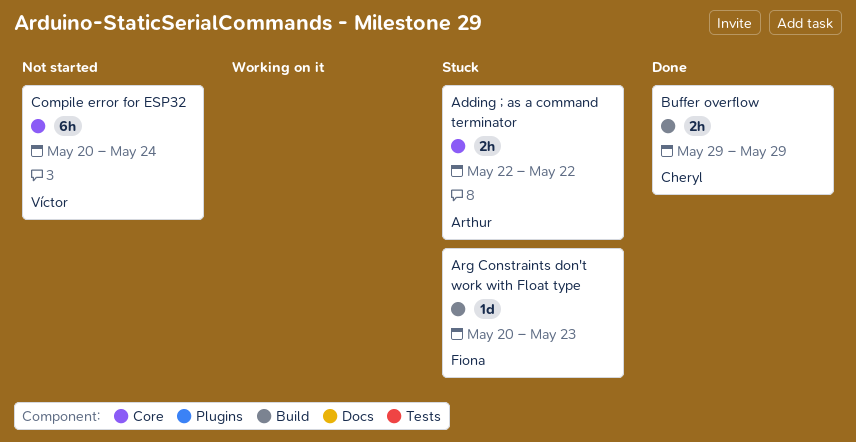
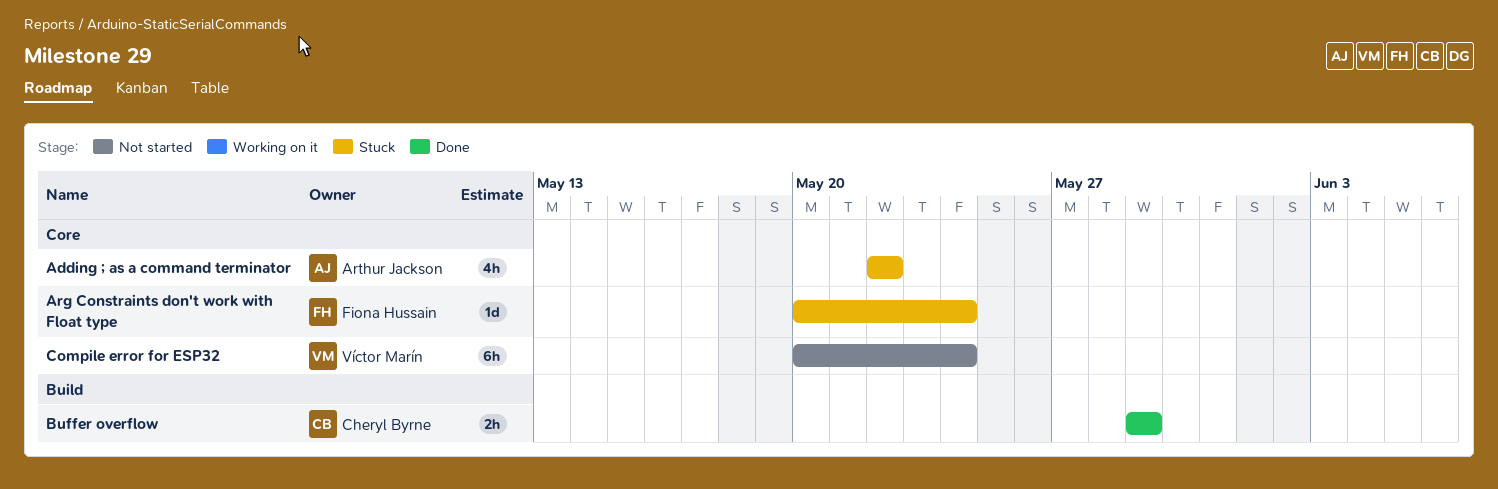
Adding ; as a command terminator, estimate: 2h -> 4h
Arg Constraints don't work with Float type, label: Build -> Core
Arg Constraints don't work with Float type, due: May 23 -> May 24

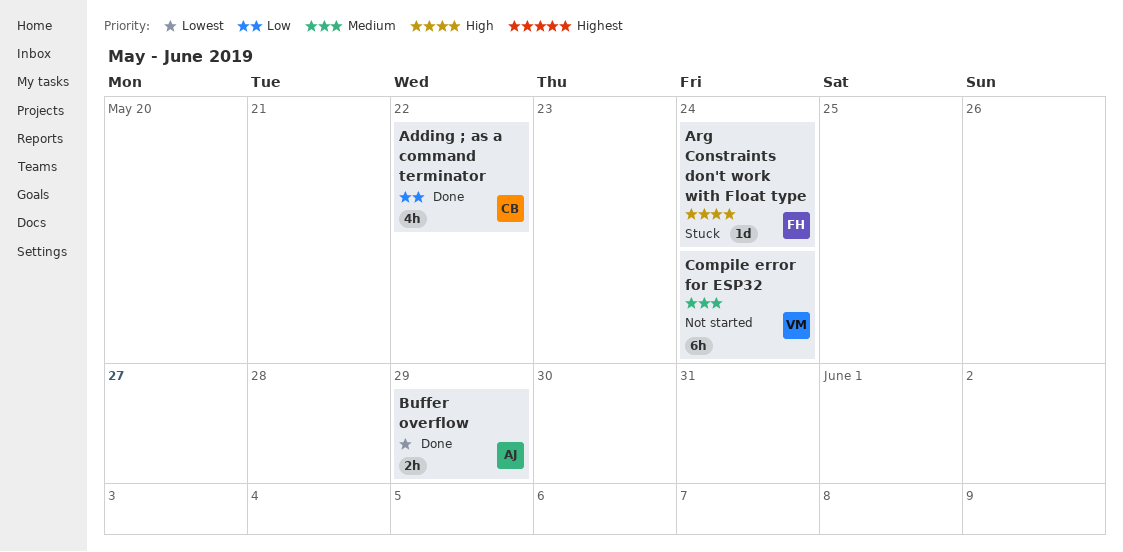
Adding ; as a command terminator, status: Stuck -> Done
Adding ; as a command terminator, owner: Arthur Jackson -> Cheryl Byrne
Buffer overflow, owner: Cheryl Byrne -> Arthur Jackson

